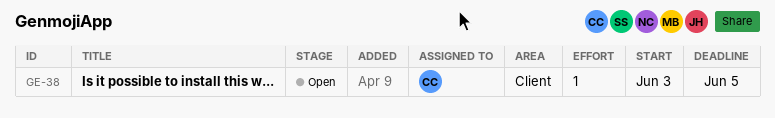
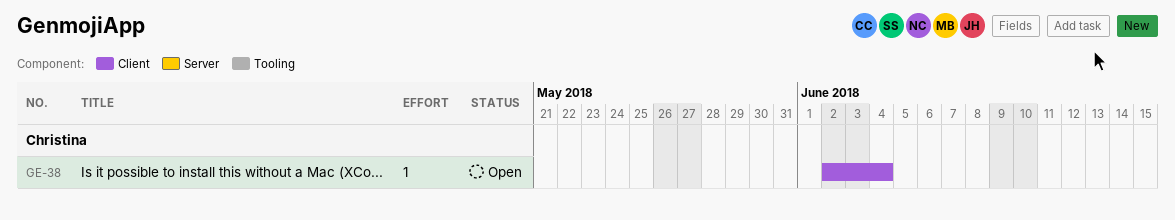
GE-38, start: Jun 3 -> Jun 2
GE-38, due: Jun 5 -> Jun 4

